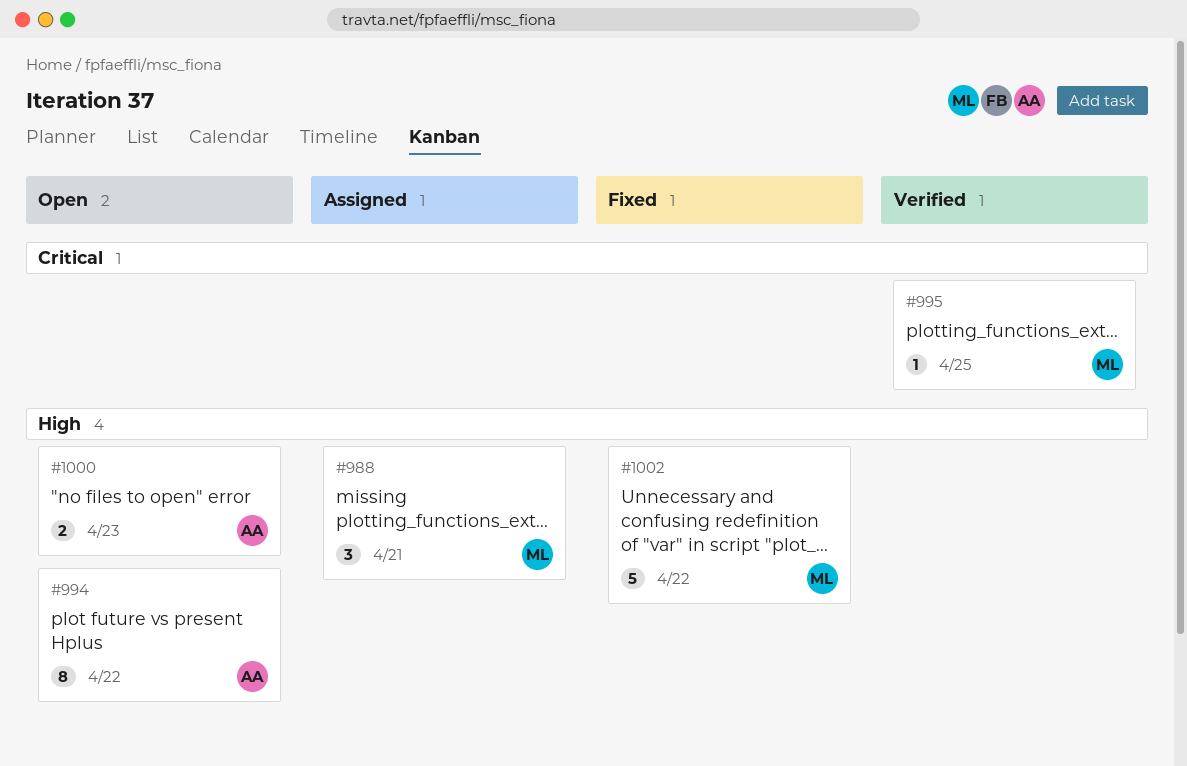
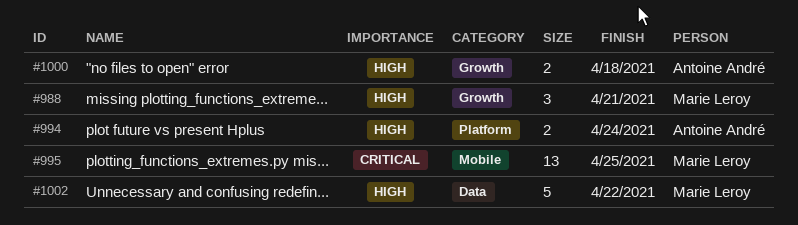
#994, estimate: 8 -> 2
#994, due: Apr 22 -> Apr 24
#995, estimate: 1 -> 13
#1000, due: Apr 23 -> Apr 18

